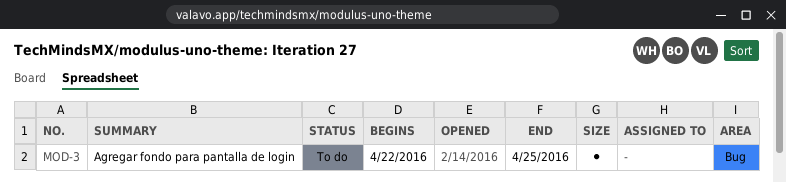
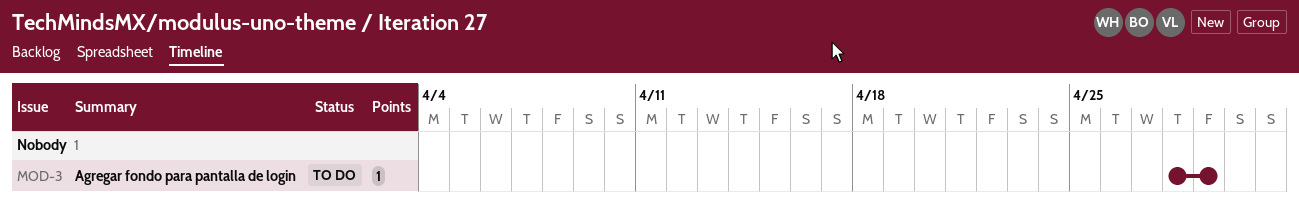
MOD-3, start: Apr 22 -> Apr 28
MOD-3, due: Apr 25 -> Apr 29

